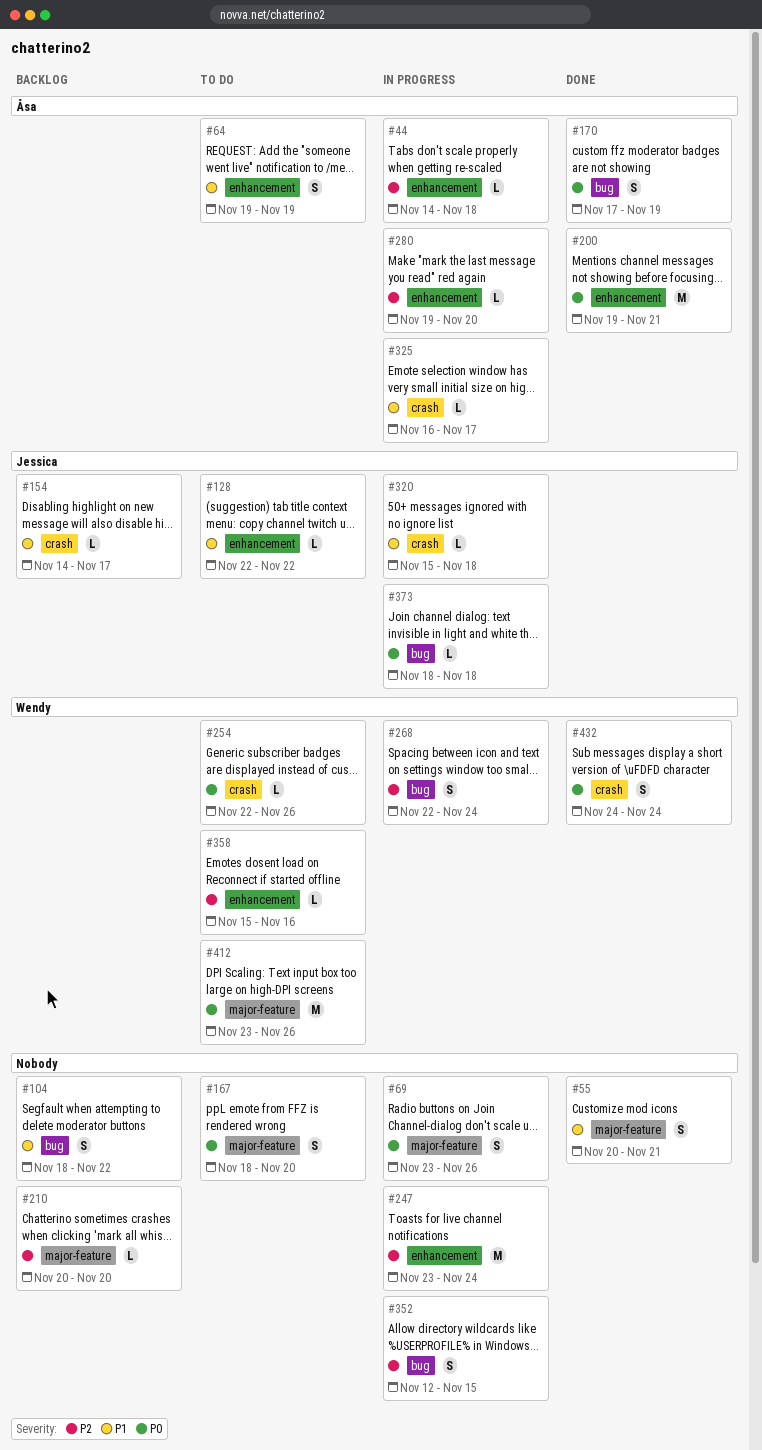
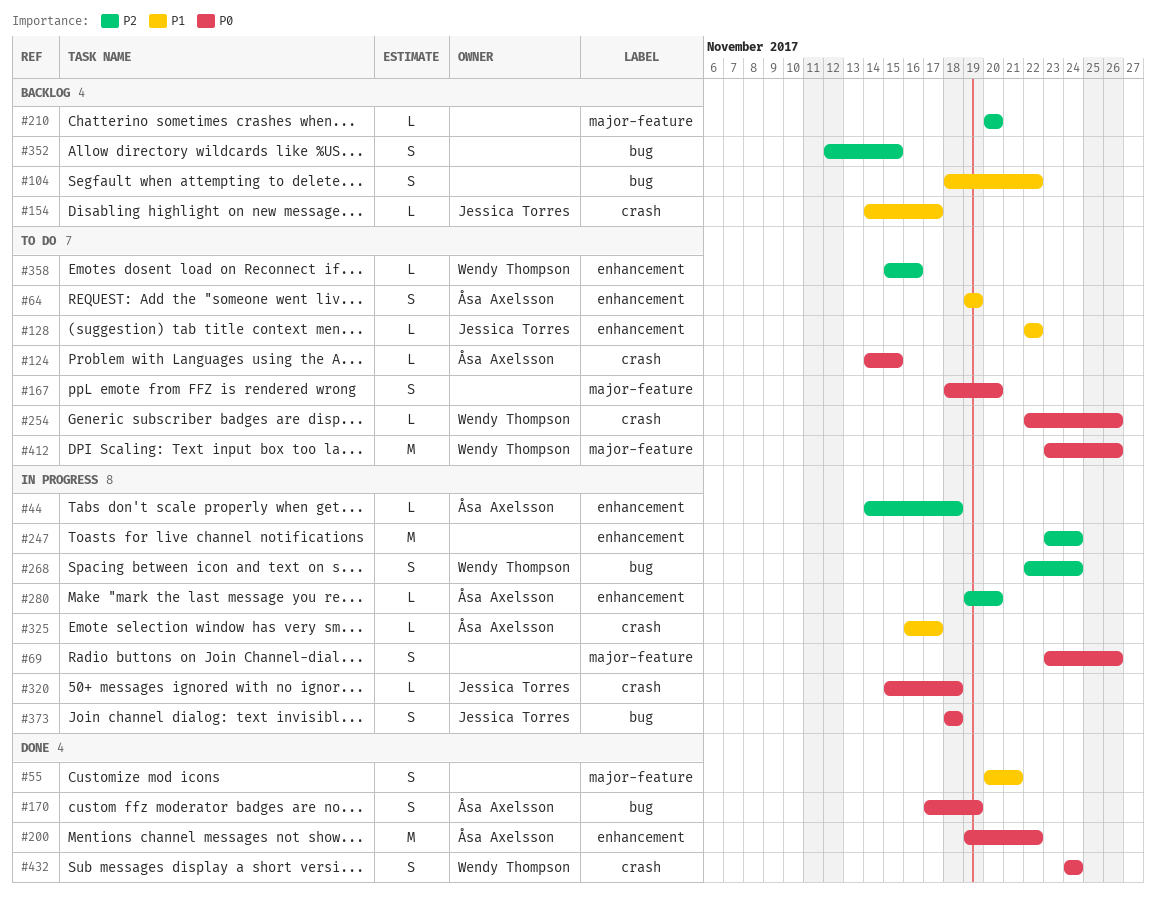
#124: none -> present
#200, due: Nov 21 -> Nov 22
#320, priority: P1 -> P0
#352, status: In progress -> Backlog
#373, estimate: L -> S

